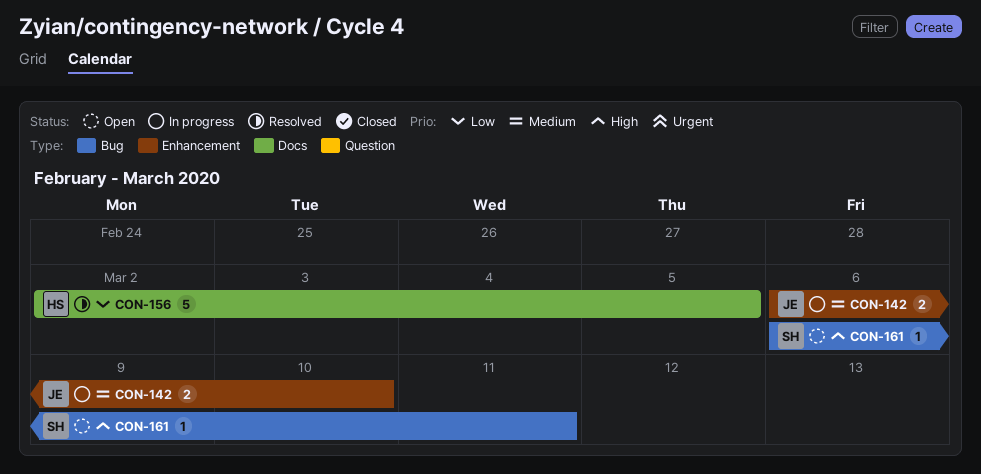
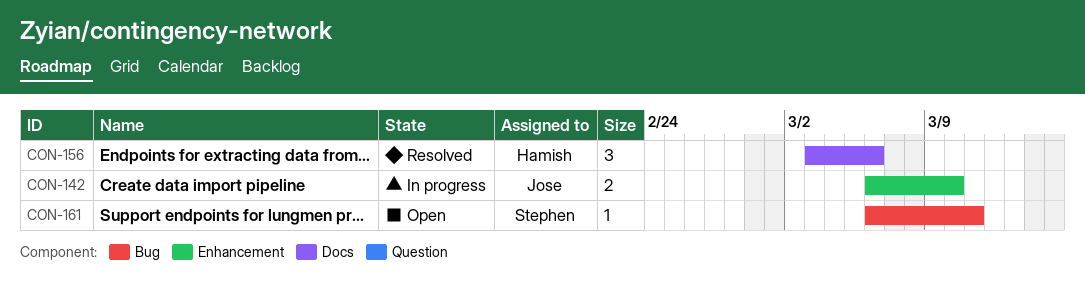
CON-156, estimate: 5 -> 3
CON-156, start: Mar 2 -> Mar 3
CON-156, due: Mar 5 -> Mar 6

